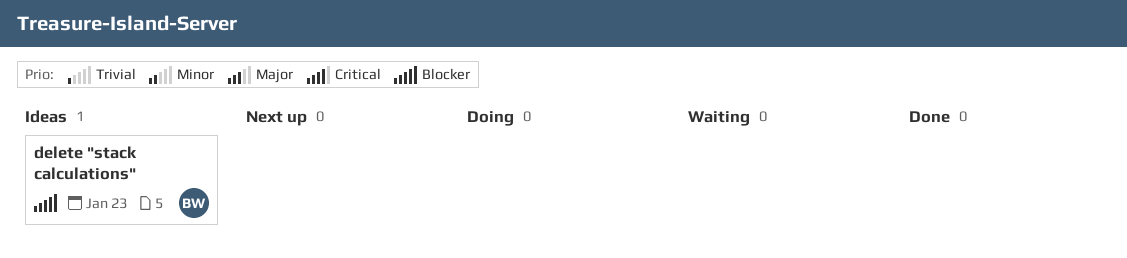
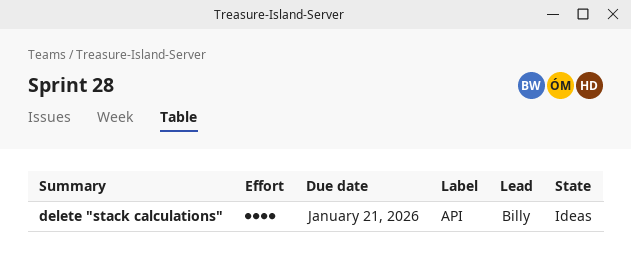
delete "stack calculations", due: Jan 23 -> Jan 21

